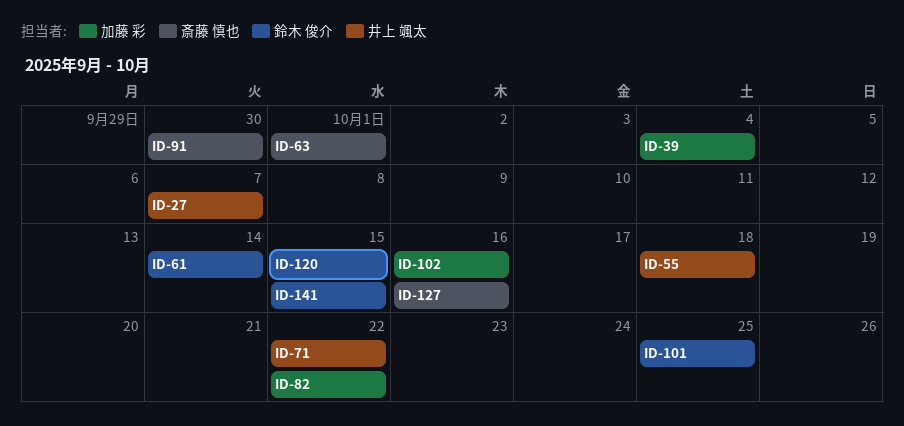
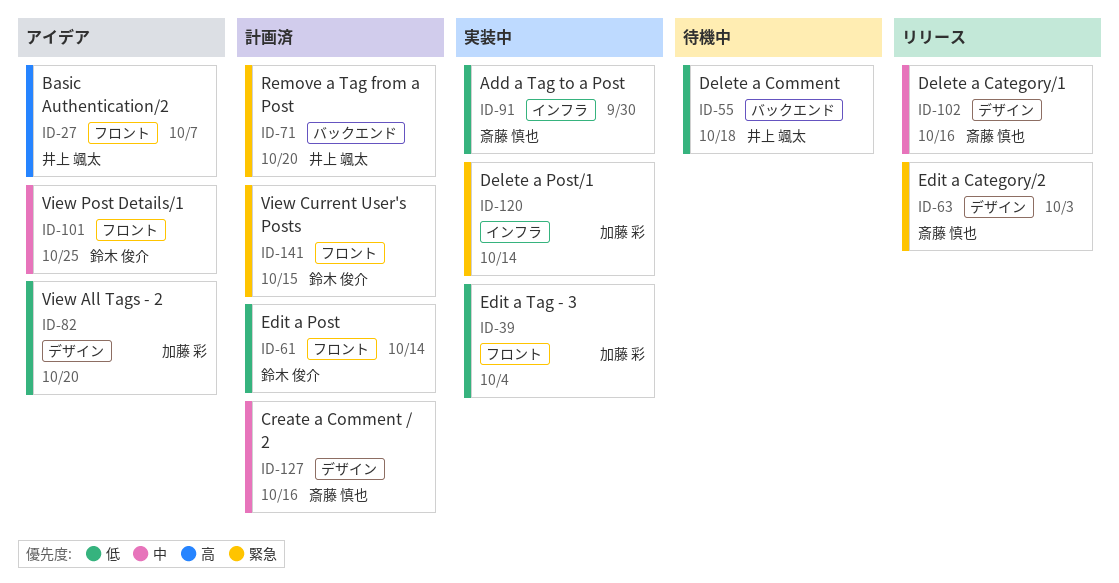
ID-63, due: Oct 1 -> Oct 3
ID-71, due: Oct 22 -> Oct 20
ID-82, due: Oct 22 -> Oct 20
ID-102, owner: 加藤 彩 -> 斎藤 慎也
ID-120, owner: 鈴木 俊介 -> 加藤 彩
ID-120, due: Oct 15 -> Oct 14

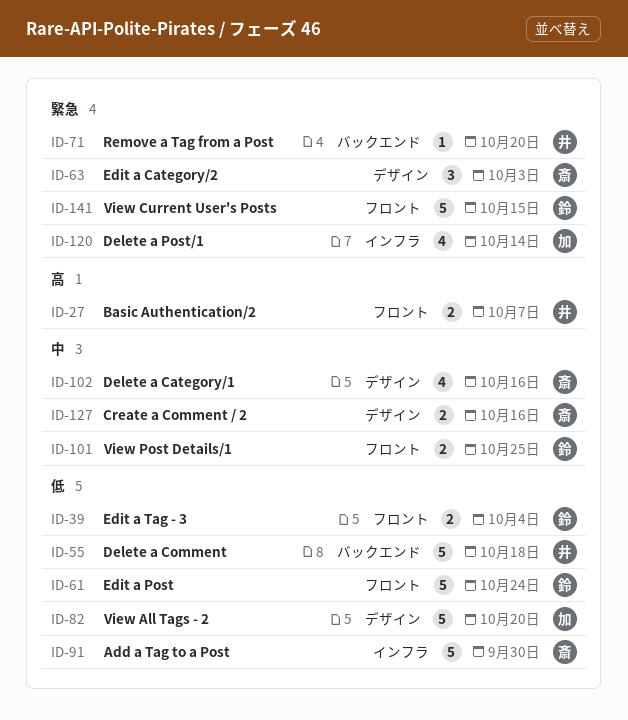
ID-39, owner: 加藤 彩 -> 鈴木 俊介
ID-61, due: Oct 14 -> Oct 24

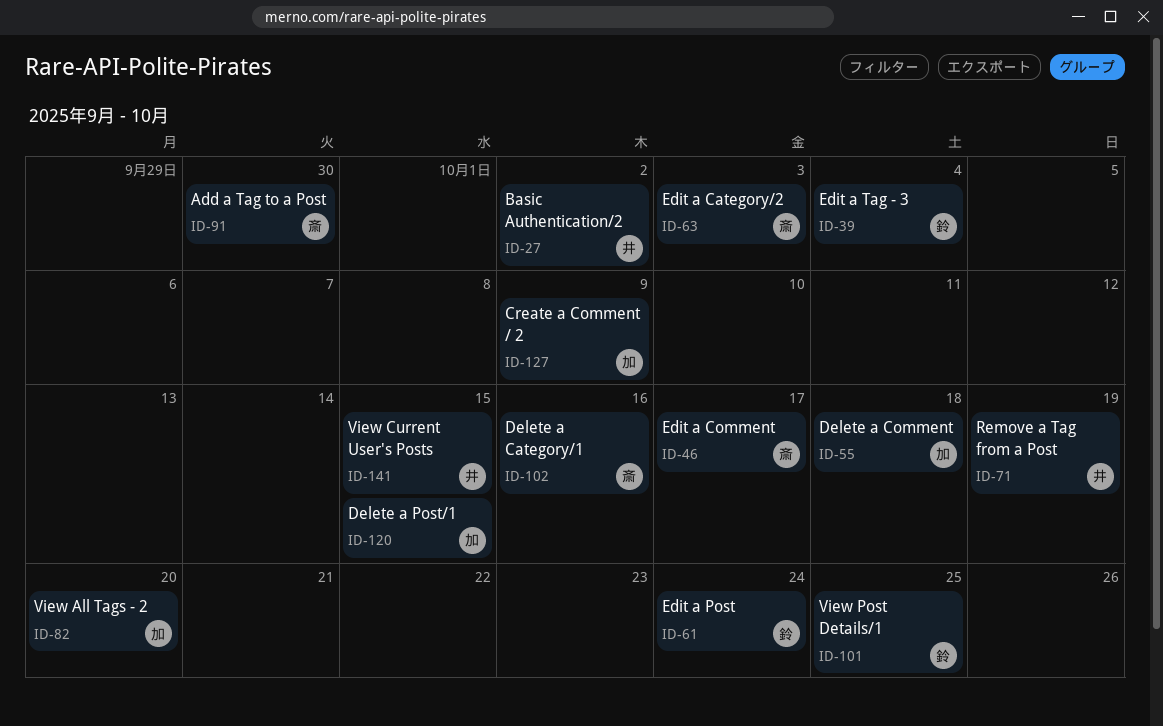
ID-27, due: Oct 7 -> Oct 2
ID-46: none -> present
ID-55, owner: 井 -> 加
ID-71, due: Oct 20 -> Oct 19
ID-120, due: Oct 14 -> Oct 15
ID-127, owner: 斎 -> 加
ID-127, due: Oct 16 -> Oct 9
ID-141, owner: 鈴 -> 井

